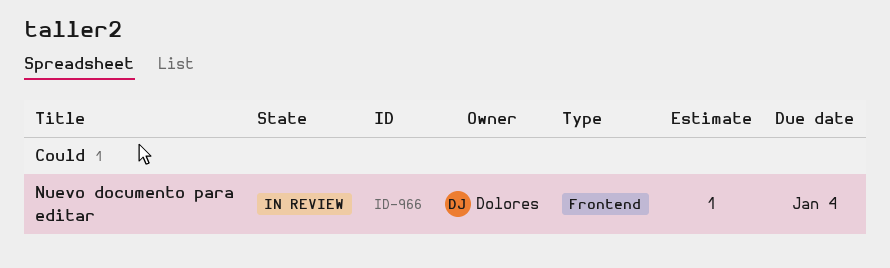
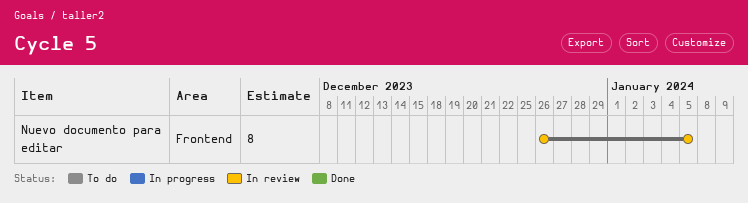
Nuevo documento para editar, estimate: 1 -> 8
Nuevo documento para editar, due: Jan 4 -> Jan 5

